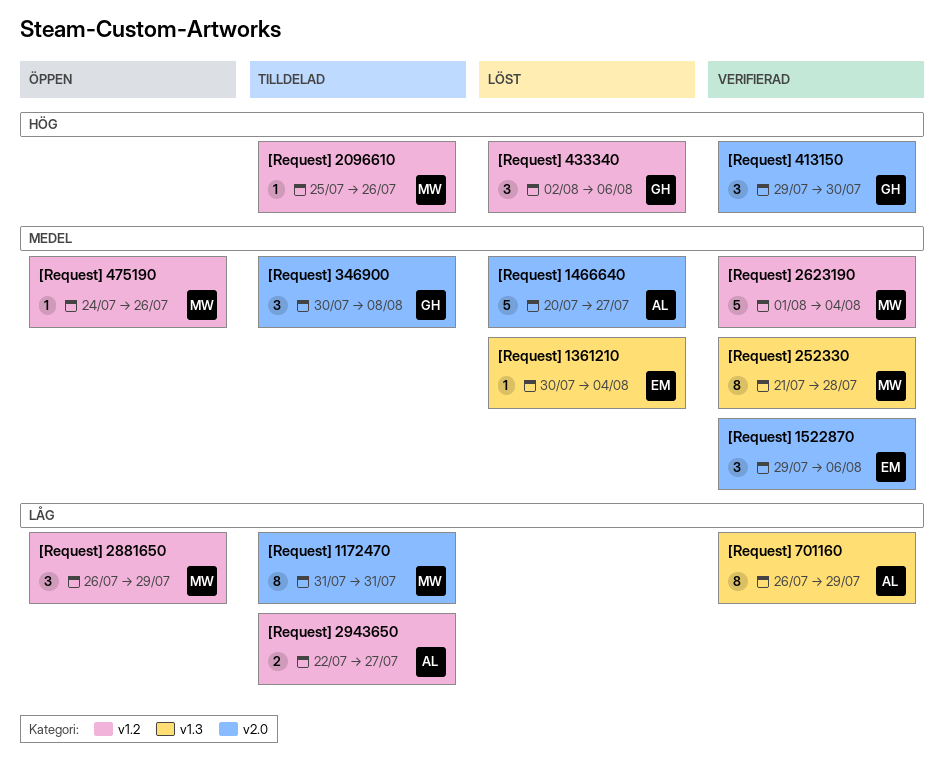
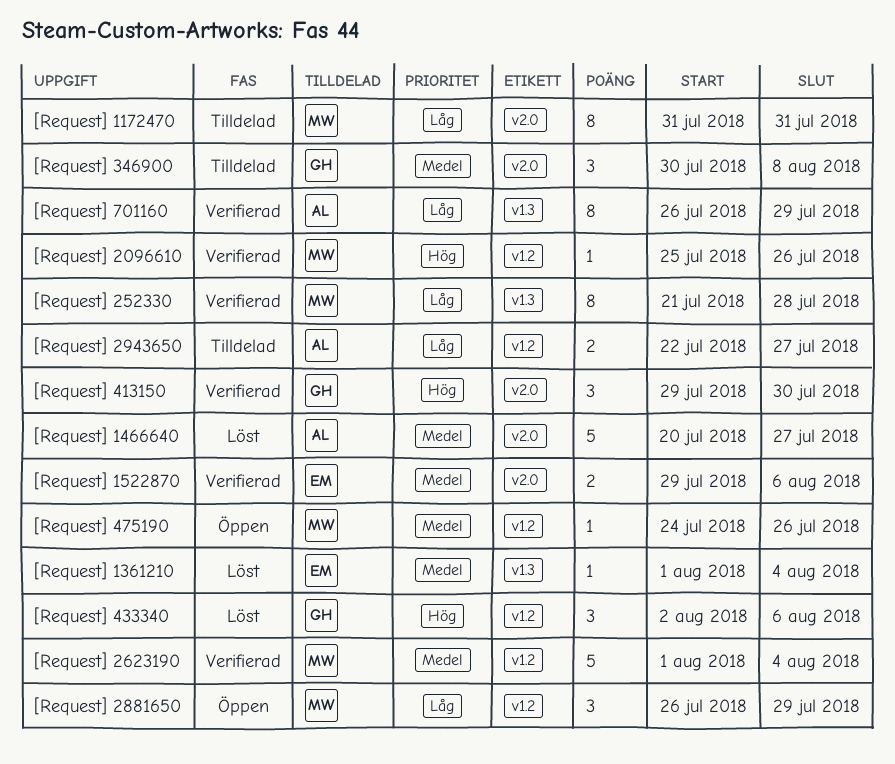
[Request] 1361210, start: Jul 30 -> Aug 1
[Request] 1522870, estimate: 3 -> 2
[Request] 2096610, status: Tilldelad -> Verifierad
[Request] 252330, priority: Medel -> Låg

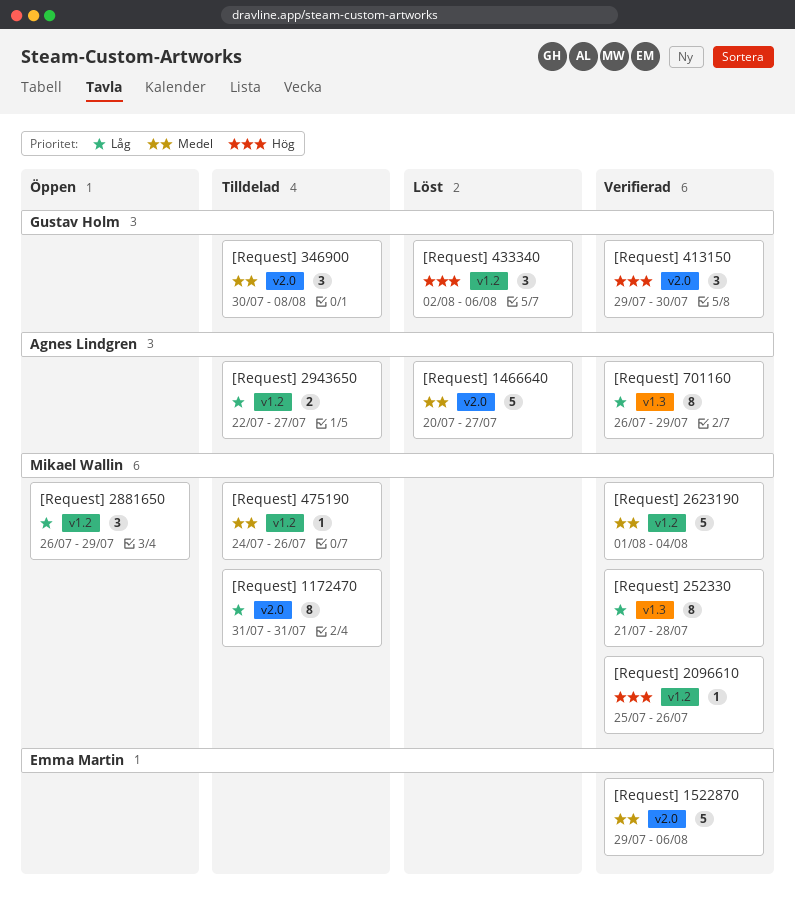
[Request] 1361210: present -> none
[Request] 1522870, estimate: 2 -> 5
[Request] 475190, status: Öppen -> Tilldelad

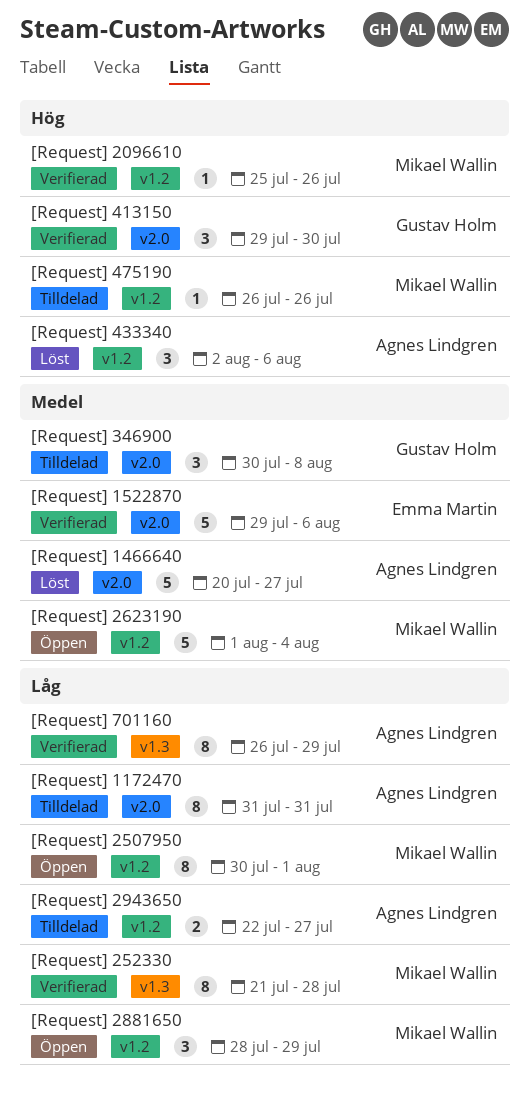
[Request] 1172470, owner: Mikael Wallin -> Agnes Lindgren
[Request] 2507950: none -> present
[Request] 2623190, status: Verifierad -> Öppen
[Request] 2881650, start: Jul 26 -> Jul 28
[Request] 433340, owner: Gustav Holm -> Agnes Lindgren
[Request] 475190, priority: Medel -> Hög
[Request] 475190, start: Jul 24 -> Jul 26

